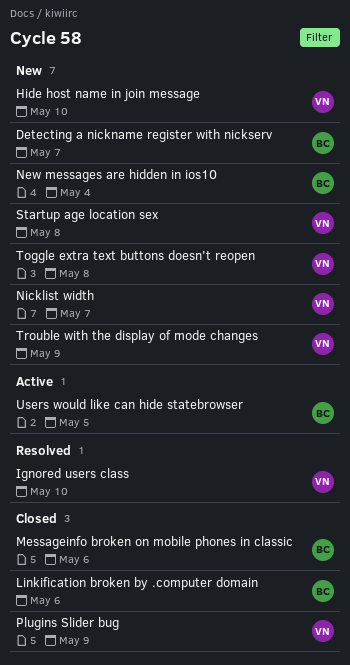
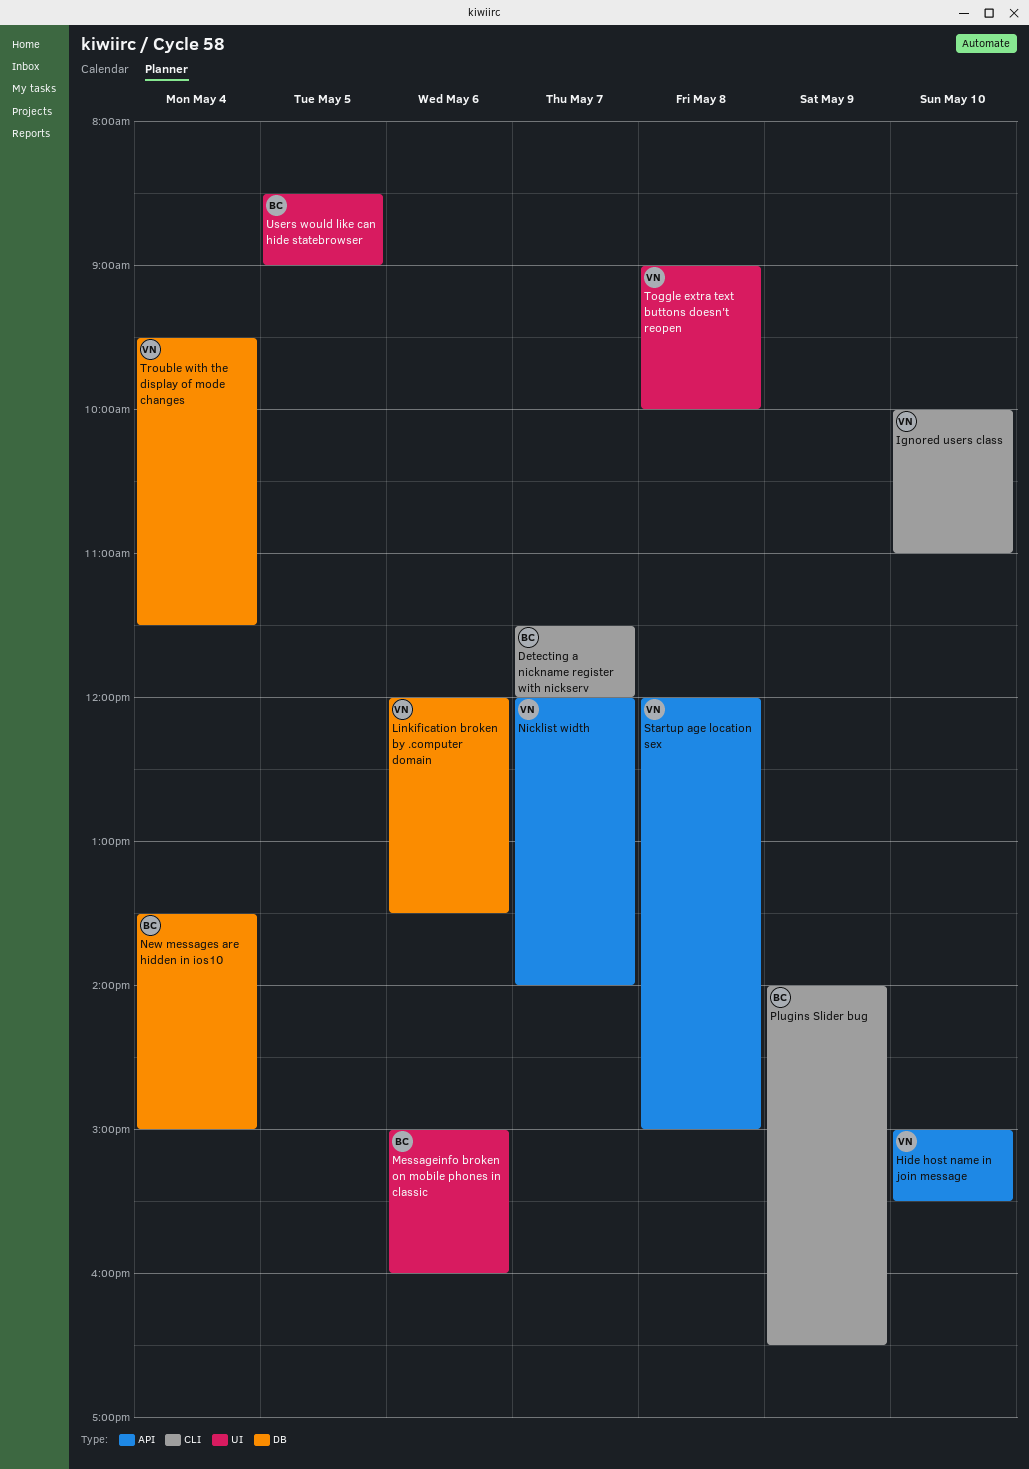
Linkification broken by .computer domain, owner: BC -> VN
Plugins Slider bug, owner: VN -> BC
Trouble with the display of mode changes, day: May 9 -> May 4

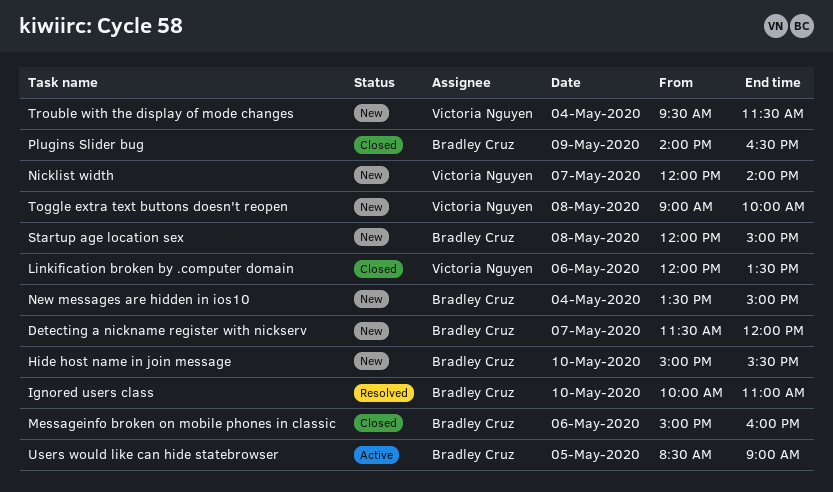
Hide host name in join message, owner: Victoria Nguyen -> Bradley Cruz
Ignored users class, owner: Victoria Nguyen -> Bradley Cruz
Startup age location sex, owner: Victoria Nguyen -> Bradley Cruz

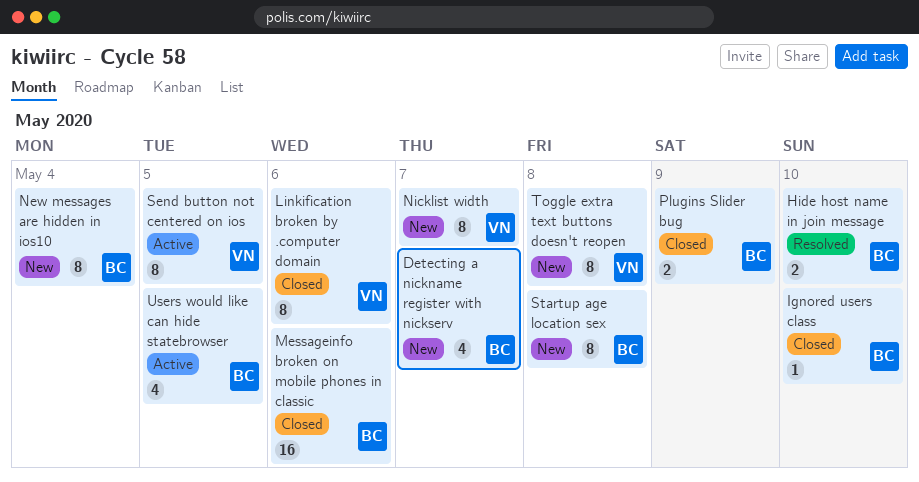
Hide host name in join message, status: New -> Resolved
Ignored users class, status: Resolved -> Closed
Send button not centered on ios: none -> present
Trouble with the display of mode changes: present -> none

